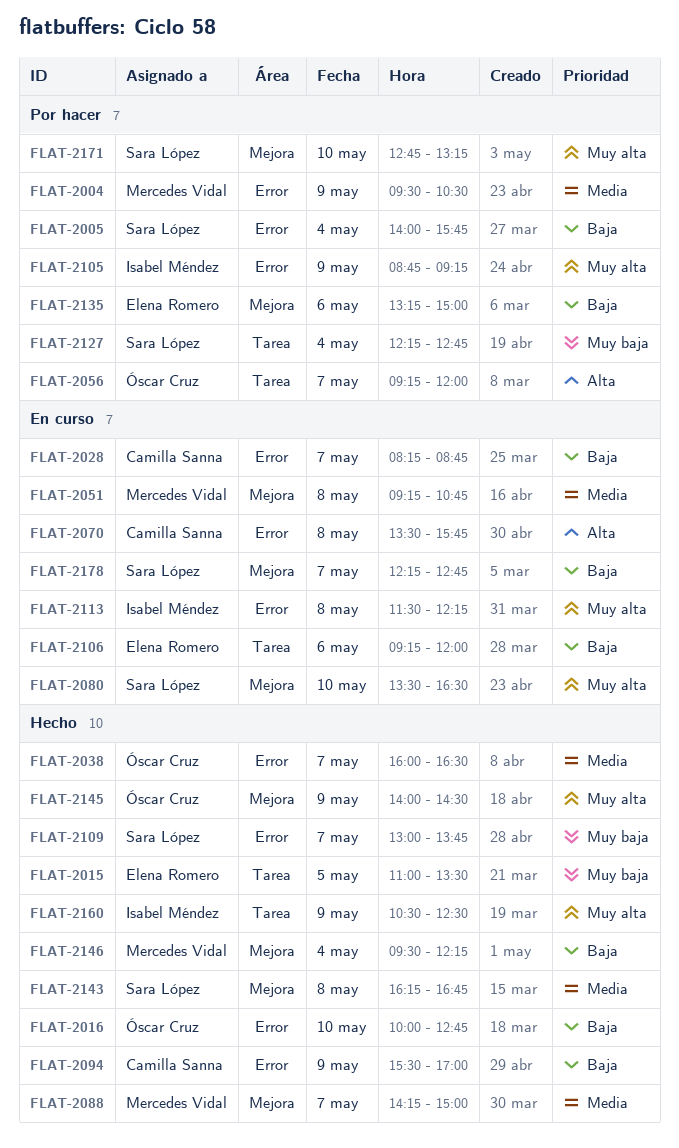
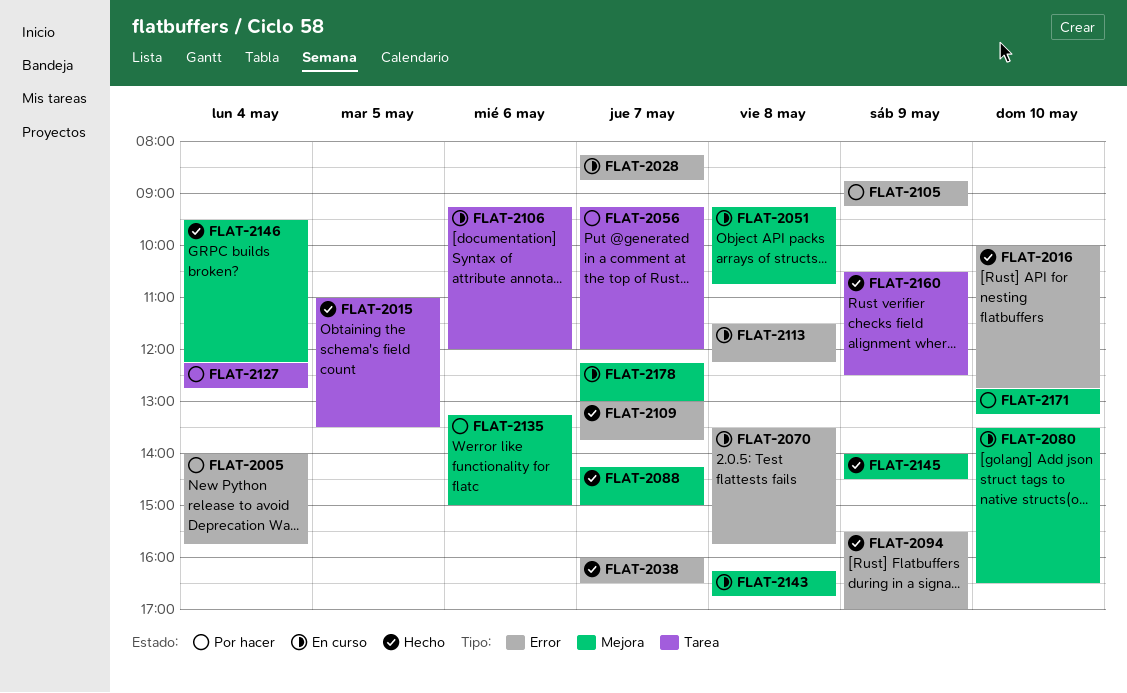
FLAT-2004: present -> none
FLAT-2143, status: Hecho -> En curso
FLAT-2178, ends: 12:45 -> 13:00

